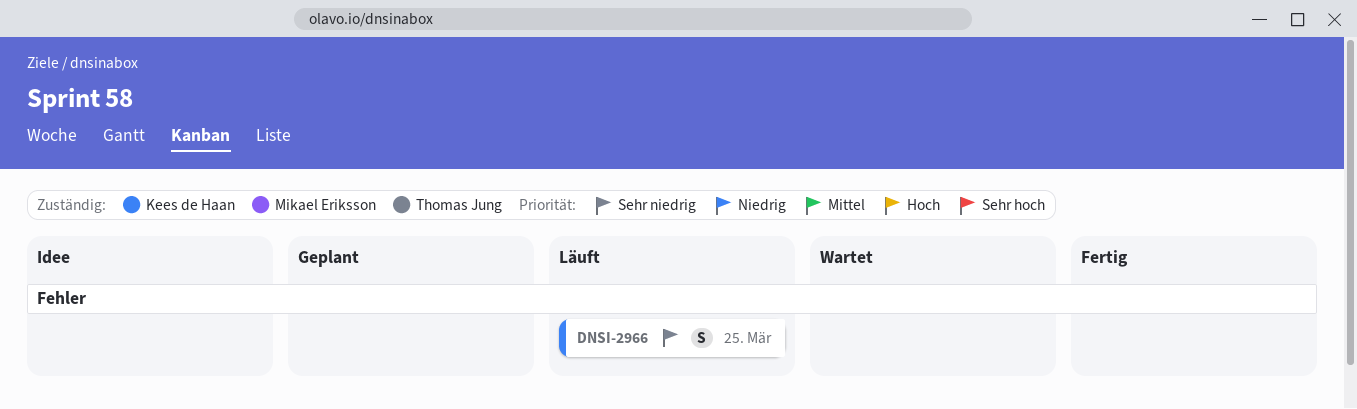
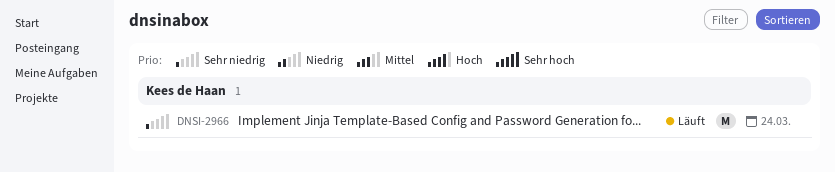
DNSI-2966, estimate: S -> M
DNSI-2966, due: Mar 25 -> Mar 24

